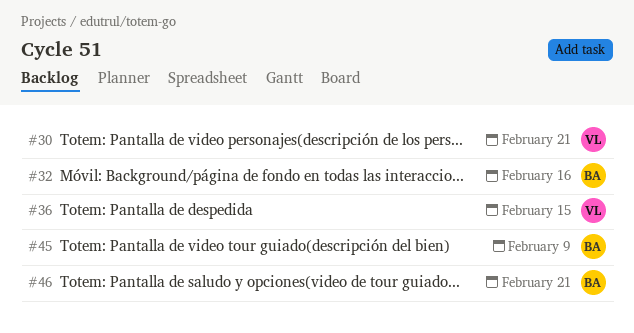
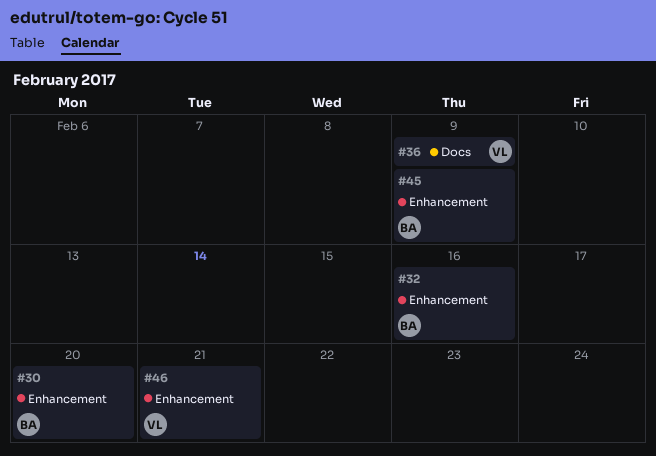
#30, owner: VL -> BA
#30, due: Feb 21 -> Feb 20
#36, due: Feb 15 -> Feb 9
#46, owner: BA -> VL

